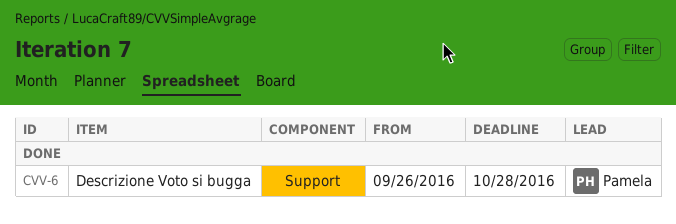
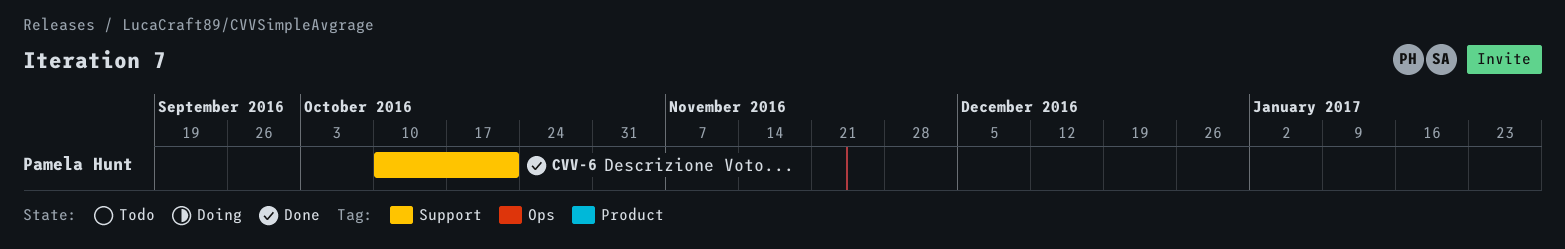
CVV-6, start: Sep 26 -> Oct 10
CVV-6, due: Oct 28 -> Oct 21

